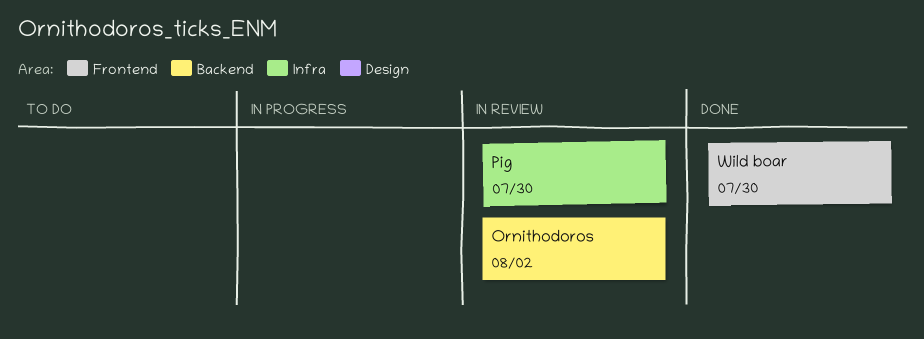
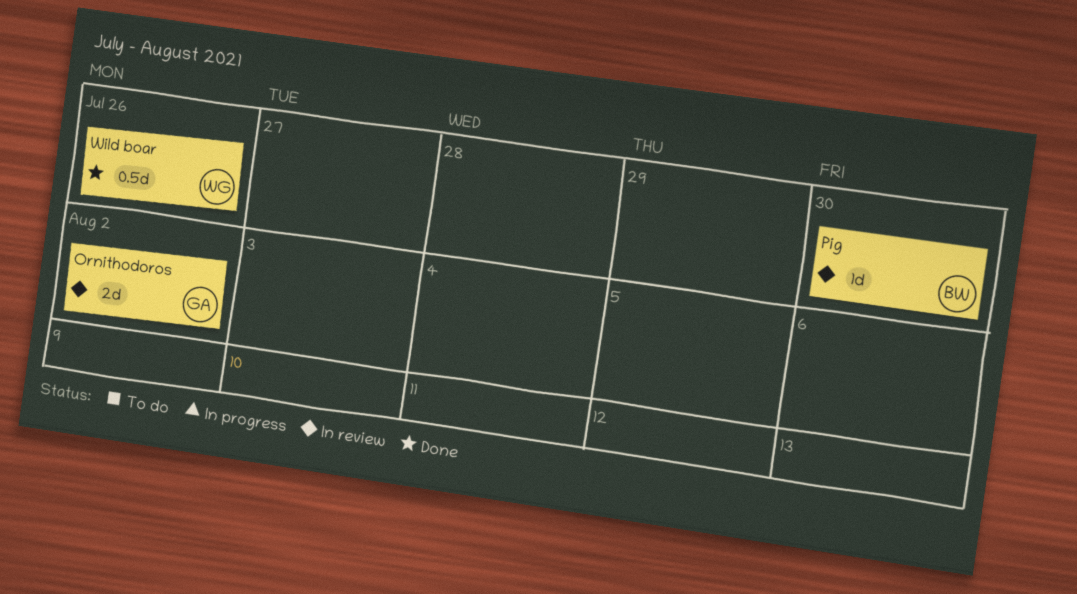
Wild boar, due: Jul 30 -> Jul 26

